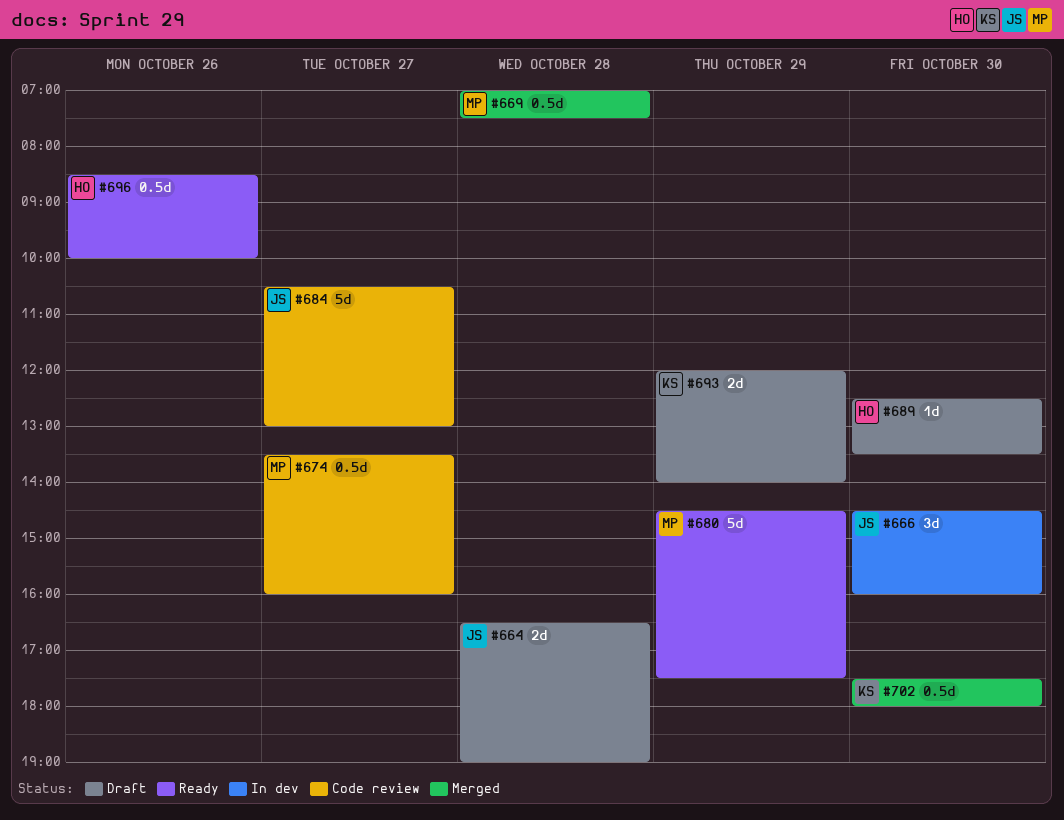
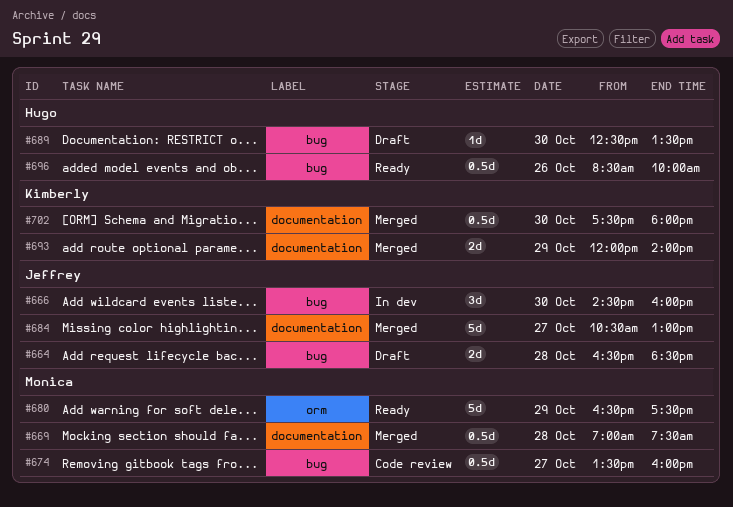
#664, ends: 19:00 -> 18:30
#680, begins: 14:30 -> 16:30
#684, status: Code review -> Merged
#693, status: Draft -> Merged

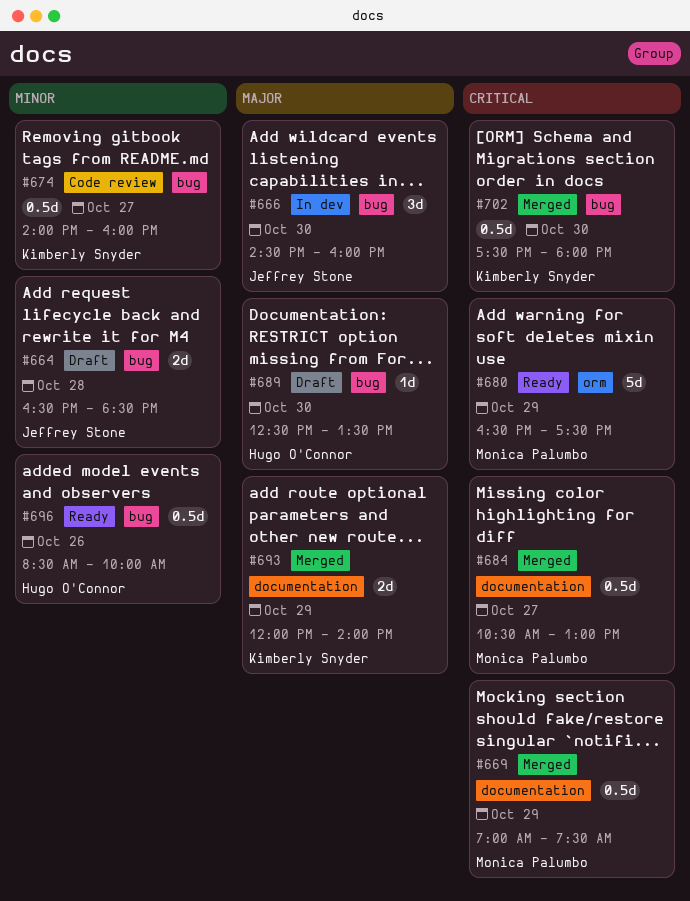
#669, day: Oct 28 -> Oct 29
#674, owner: Monica Palumbo -> Kimberly Snyder
#674, begins: 13:30 -> 14:00
#684, owner: Jeffrey Stone -> Monica Palumbo
#684, estimate: 5d -> 0.5d
#702, label: documentation -> bug

